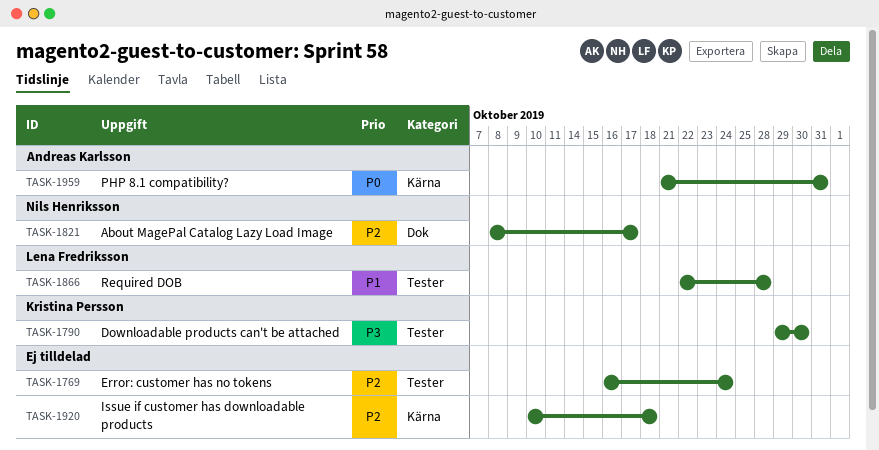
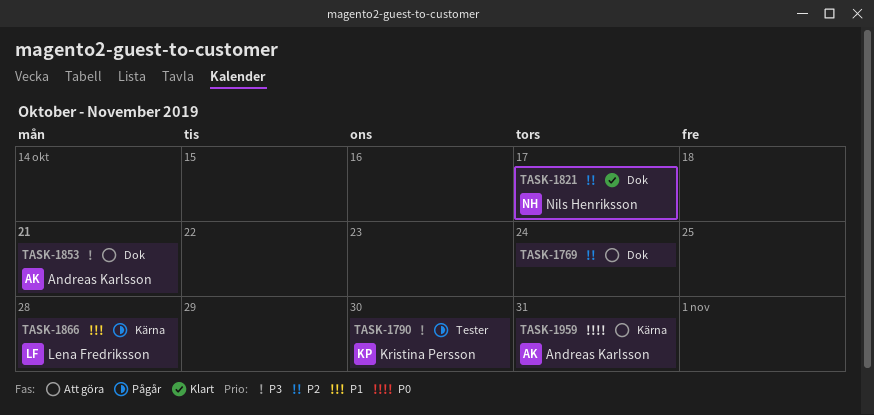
TASK-1769, label: Tester -> Dok
TASK-1853: none -> present
TASK-1866, label: Tester -> Kärna
TASK-1920: present -> none

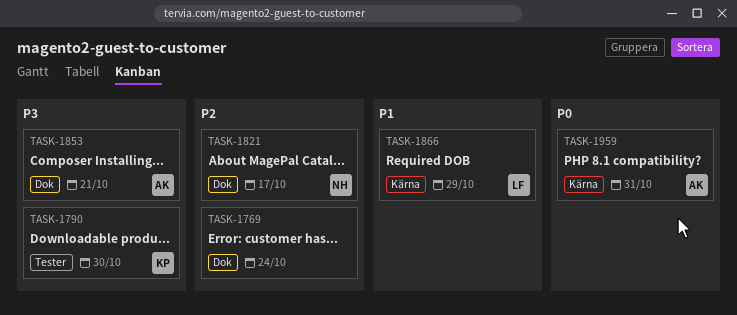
TASK-1866, due: Oct 28 -> Oct 29

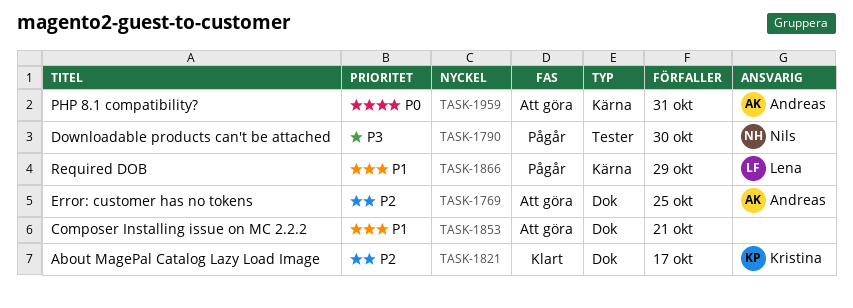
TASK-1769, owner: none -> Andreas
TASK-1769, due: Oct 24 -> Oct 25
TASK-1790, owner: Kristina -> Nils
TASK-1821, owner: Nils -> Kristina
TASK-1853, owner: Andreas -> none
TASK-1853, priority: P3 -> P1

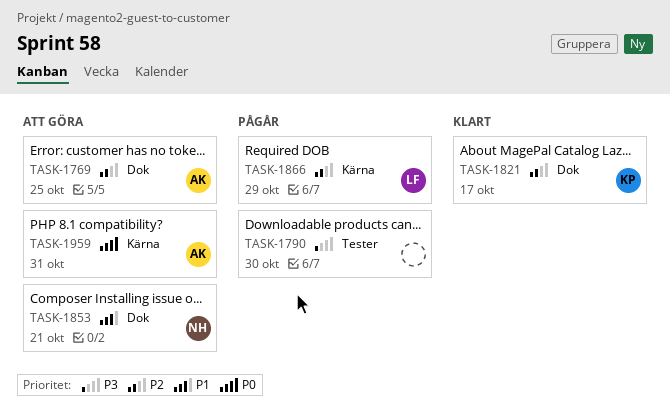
TASK-1790, owner: Nils -> none
TASK-1853, owner: none -> Nils
TASK-1866, priority: P1 -> P2

